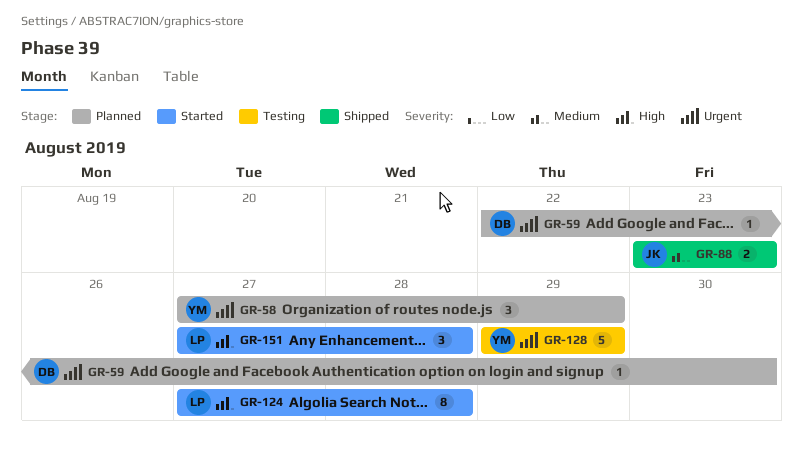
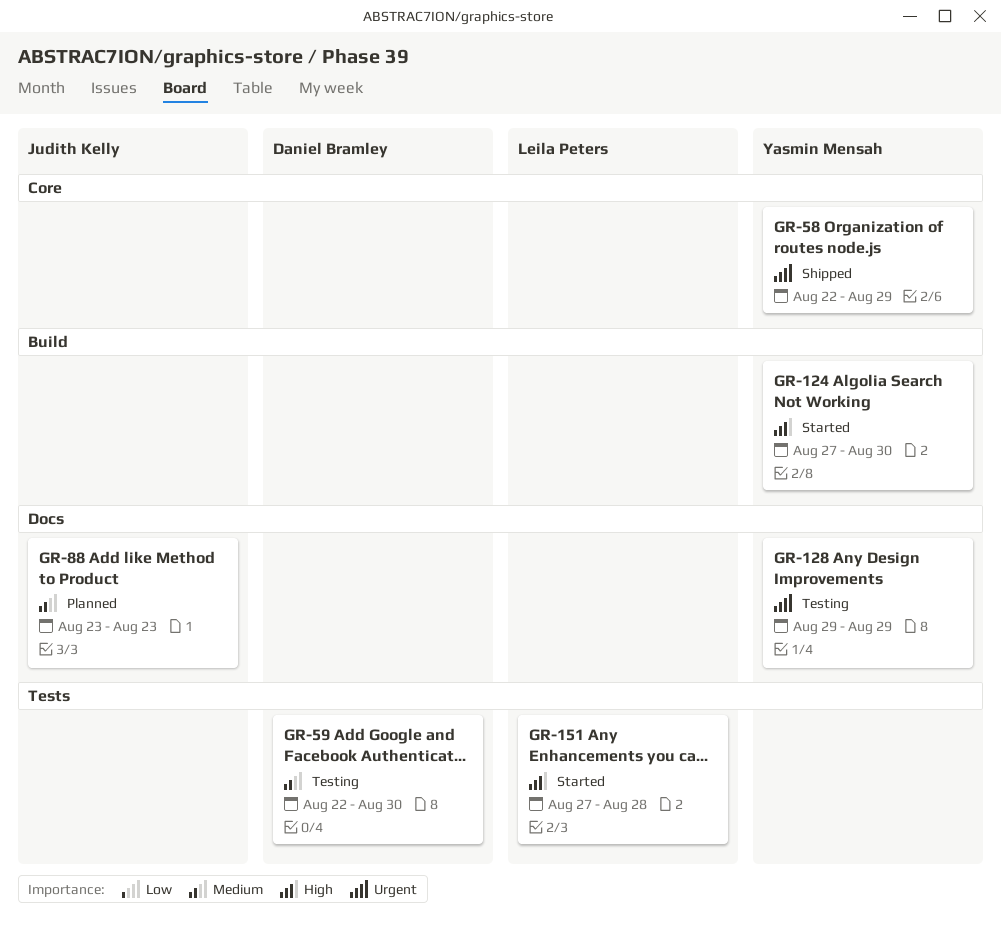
GR-58, status: Planned -> Shipped
GR-58, start: Aug 27 -> Aug 22
GR-59, status: Planned -> Testing
GR-59, priority: Urgent -> Medium
GR-88, status: Shipped -> Planned
GR-124, owner: Leila Peters -> Yasmin Mensah
GR-124, due: Aug 28 -> Aug 30

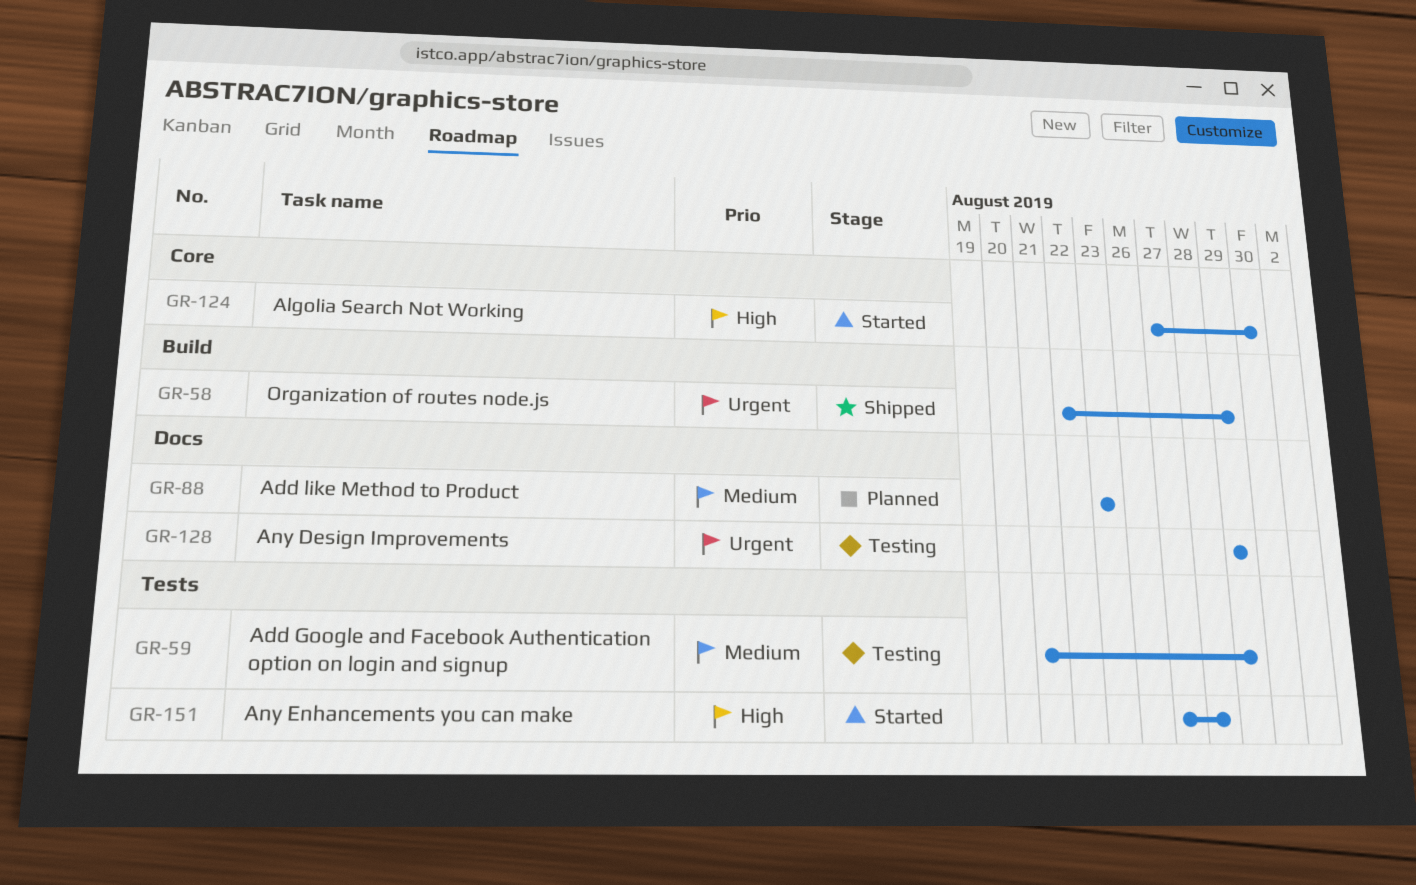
GR-58, label: Core -> Build
GR-59, start: Aug 22 -> Aug 21
GR-59, due: Aug 30 -> Aug 29
GR-124, label: Build -> Core

